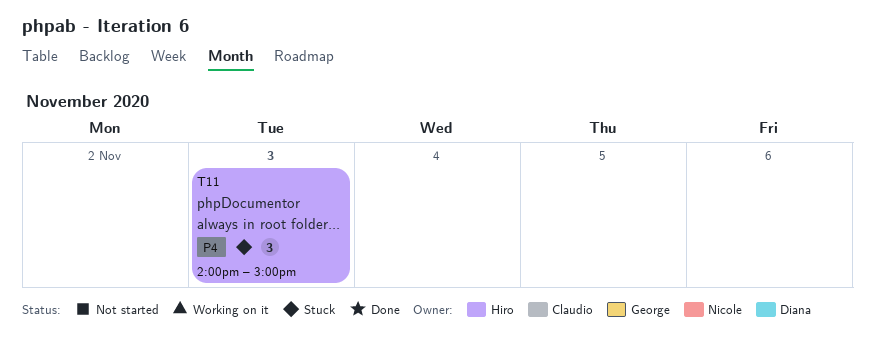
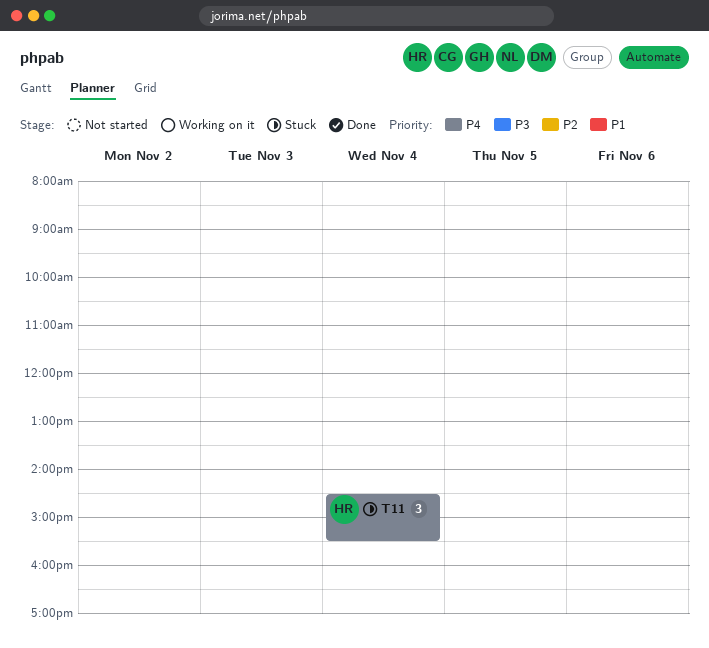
T11, day: Nov 3 -> Nov 4
T11, begins: 14:00 -> 14:30
T11, ends: 15:00 -> 15:30

